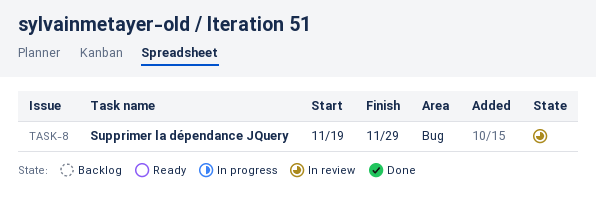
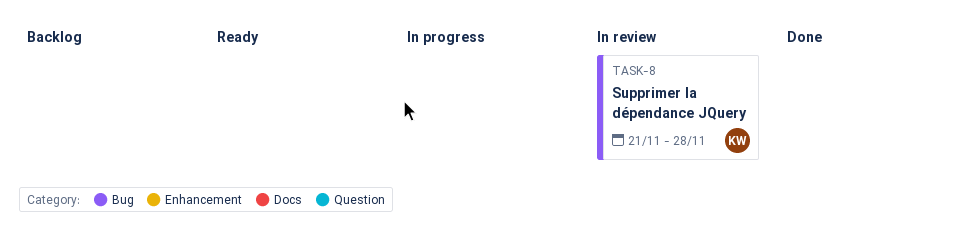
TASK-8, start: Nov 19 -> Nov 21
TASK-8, due: Nov 29 -> Nov 28

